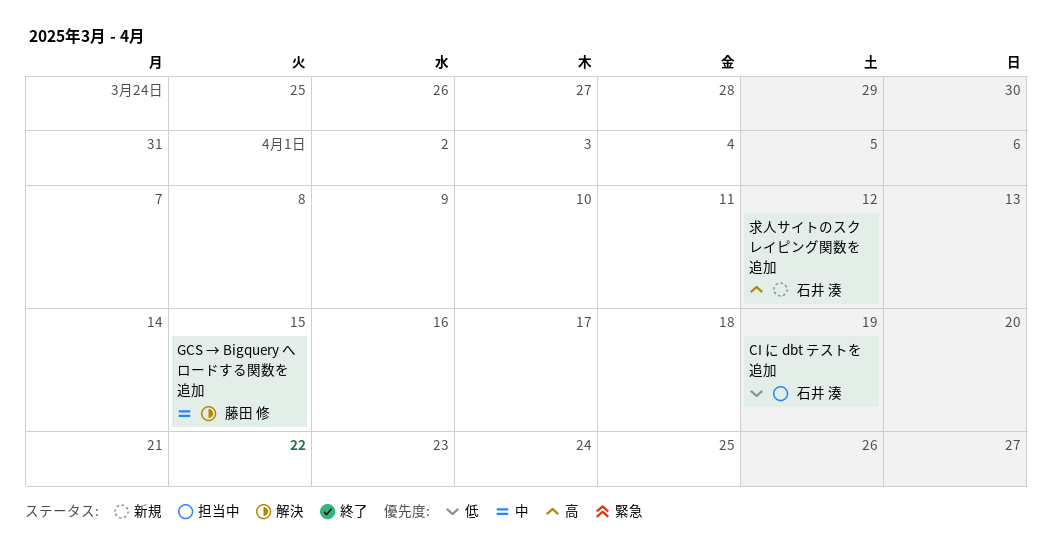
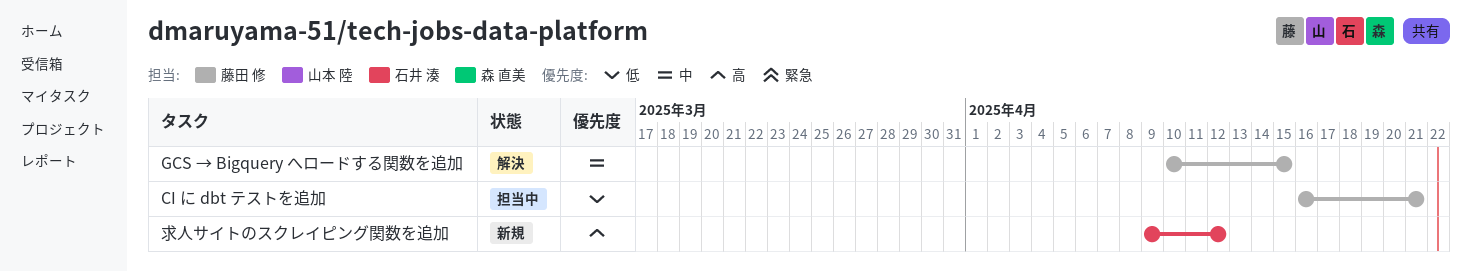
CI に dbt テストを追加, owner: 石井 湊 -> 藤田 修
CI に dbt テストを追加, due: Apr 19 -> Apr 21

